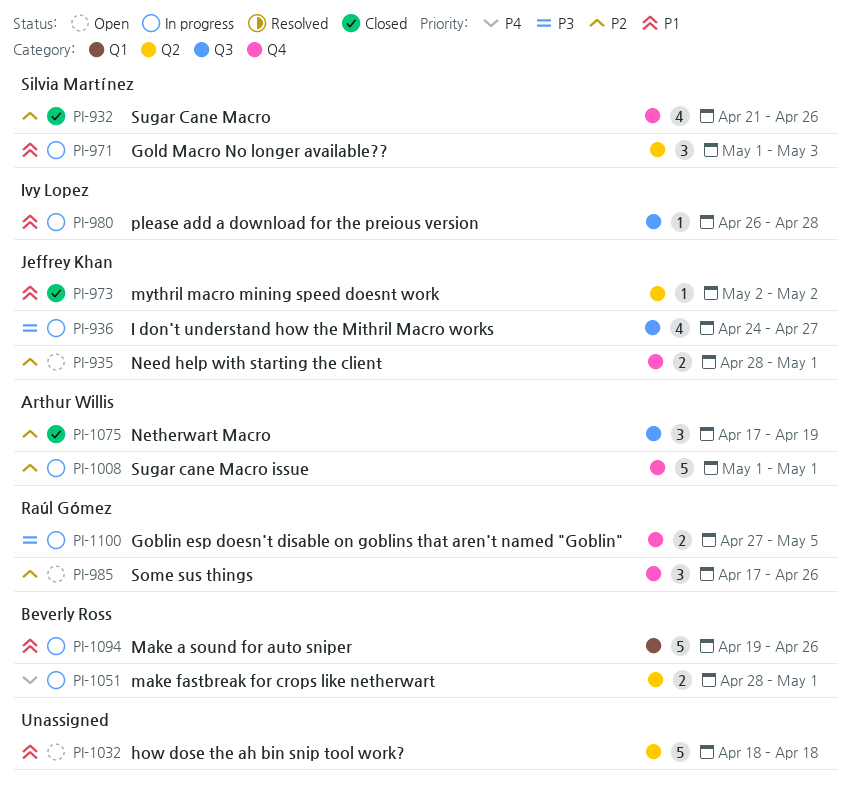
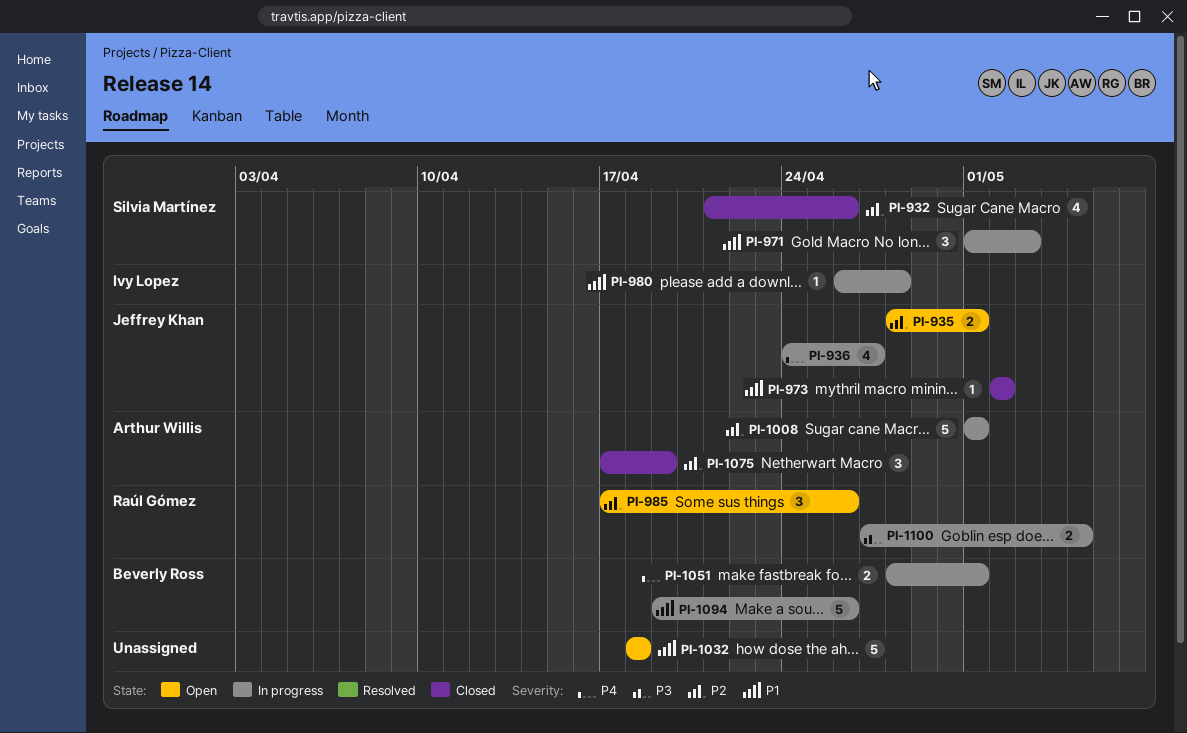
PI-936, priority: P3 -> P4

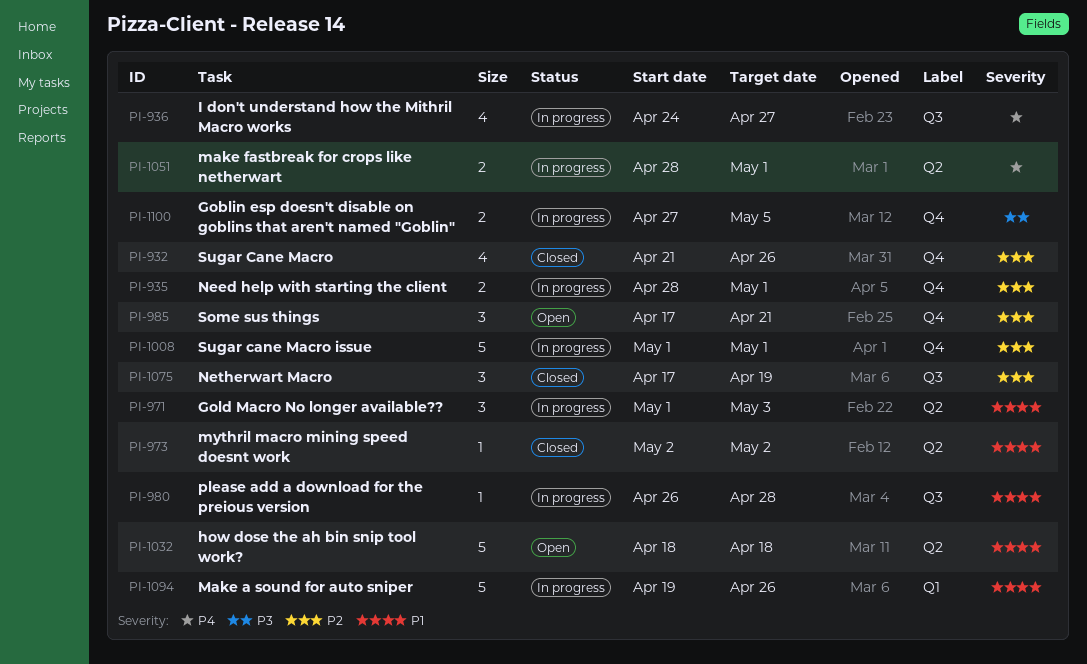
PI-935, status: Open -> In progress
PI-985, due: Apr 26 -> Apr 21

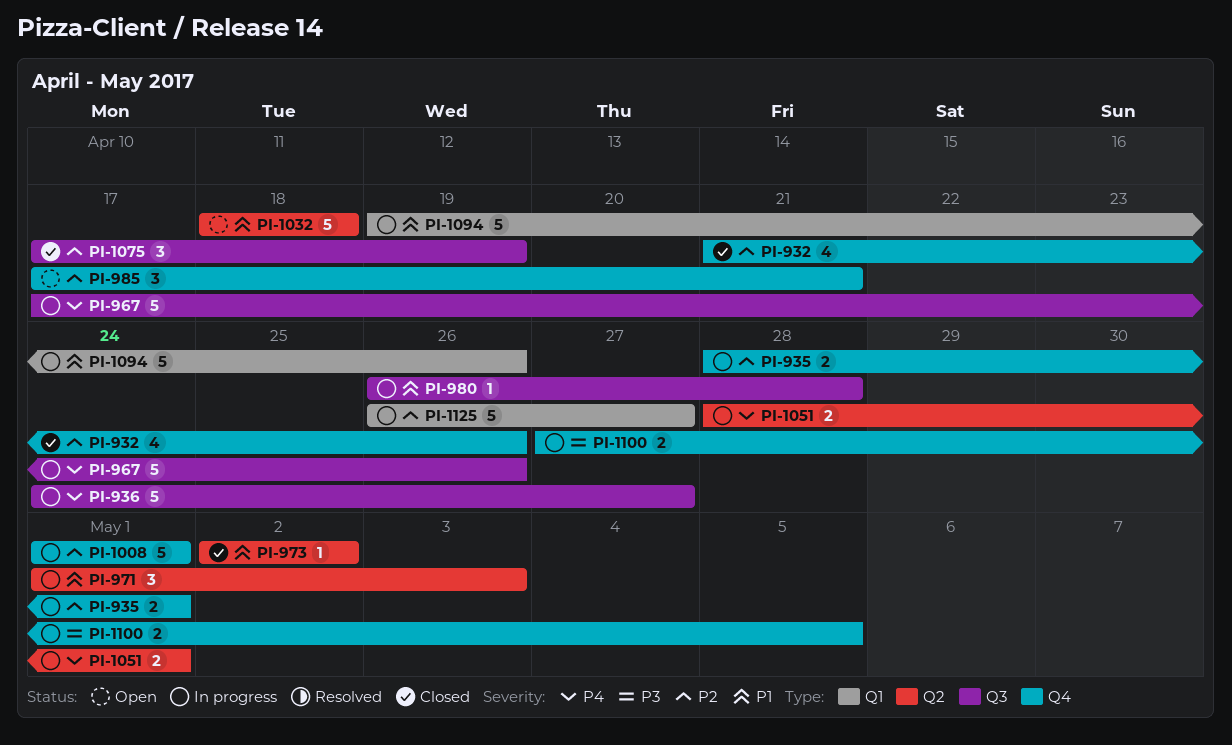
PI-936, estimate: 4 -> 5
PI-967: none -> present
PI-1125: none -> present

